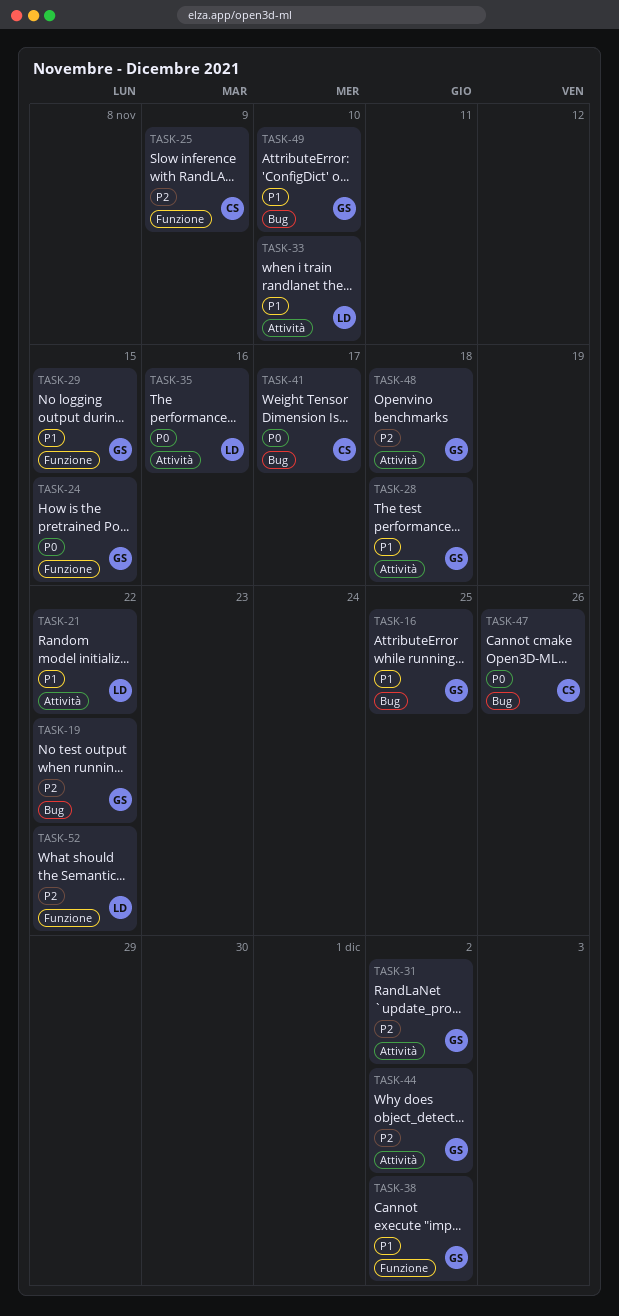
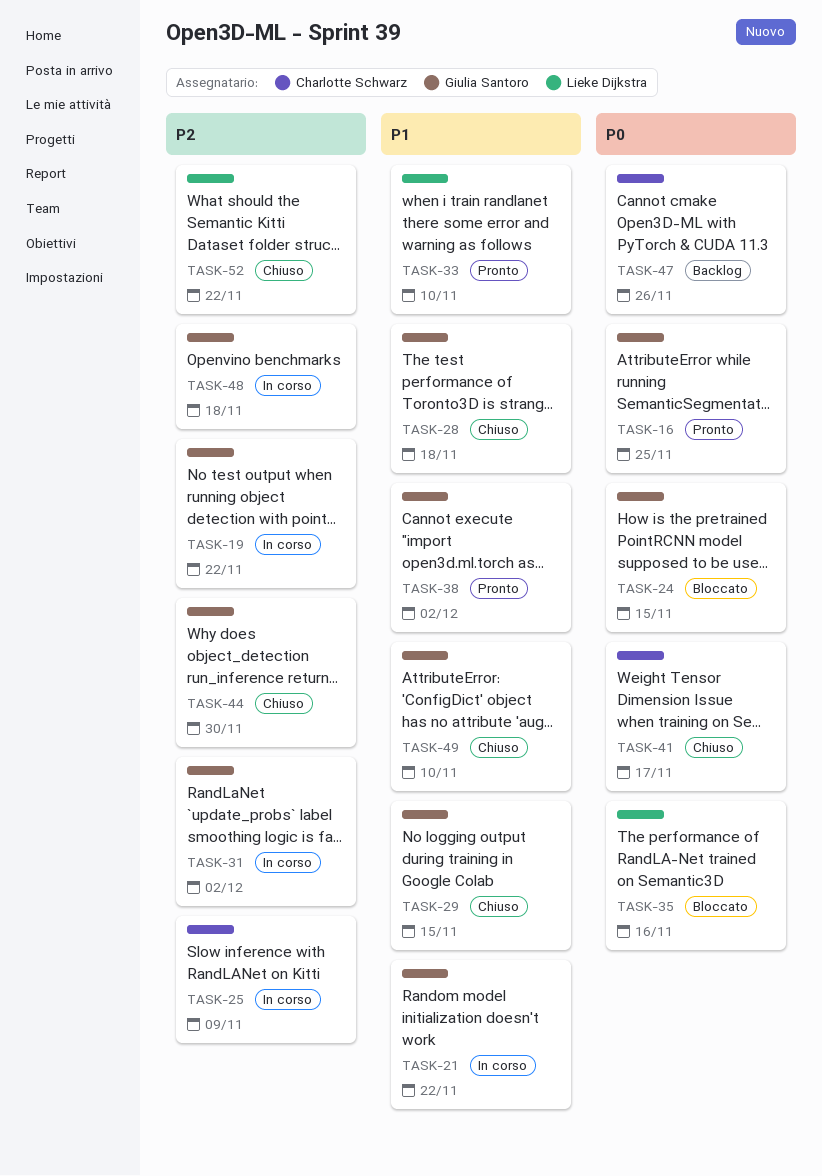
TASK-16, priority: P1 -> P0
TASK-21, owner: Lieke Dijkstra -> Giulia Santoro
TASK-44, due: Dec 2 -> Nov 30

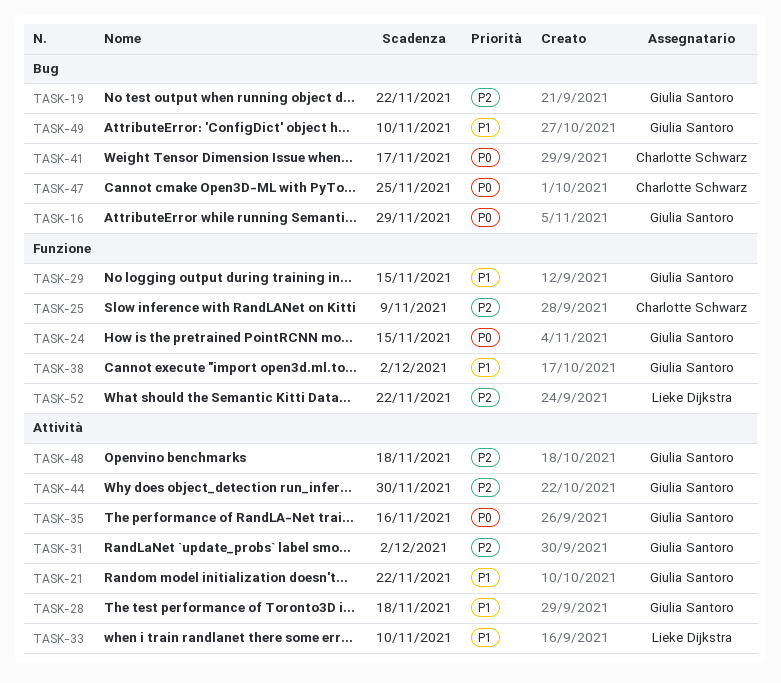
TASK-16, due: Nov 25 -> Nov 29
TASK-35, owner: Lieke Dijkstra -> Giulia Santoro
TASK-47, due: Nov 26 -> Nov 25

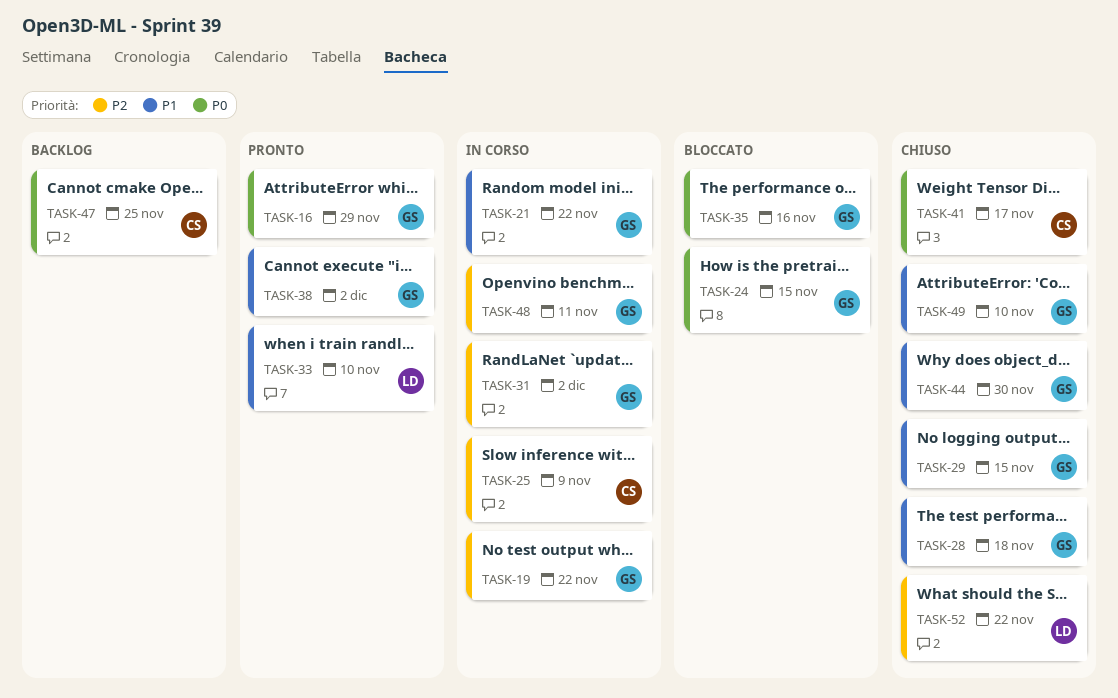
TASK-44, priority: P2 -> P1
TASK-48, due: Nov 18 -> Nov 11

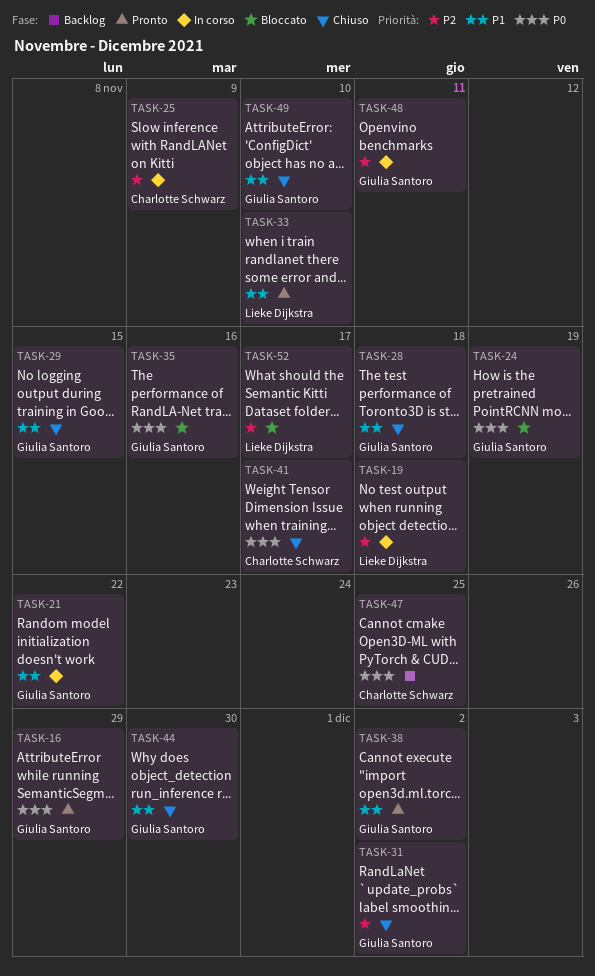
TASK-19, owner: Giulia Santoro -> Lieke Dijkstra
TASK-19, due: Nov 22 -> Nov 18
TASK-24, due: Nov 15 -> Nov 19
TASK-31, status: In corso -> Chiuso
TASK-52, status: Chiuso -> Bloccato
TASK-52, due: Nov 22 -> Nov 17

